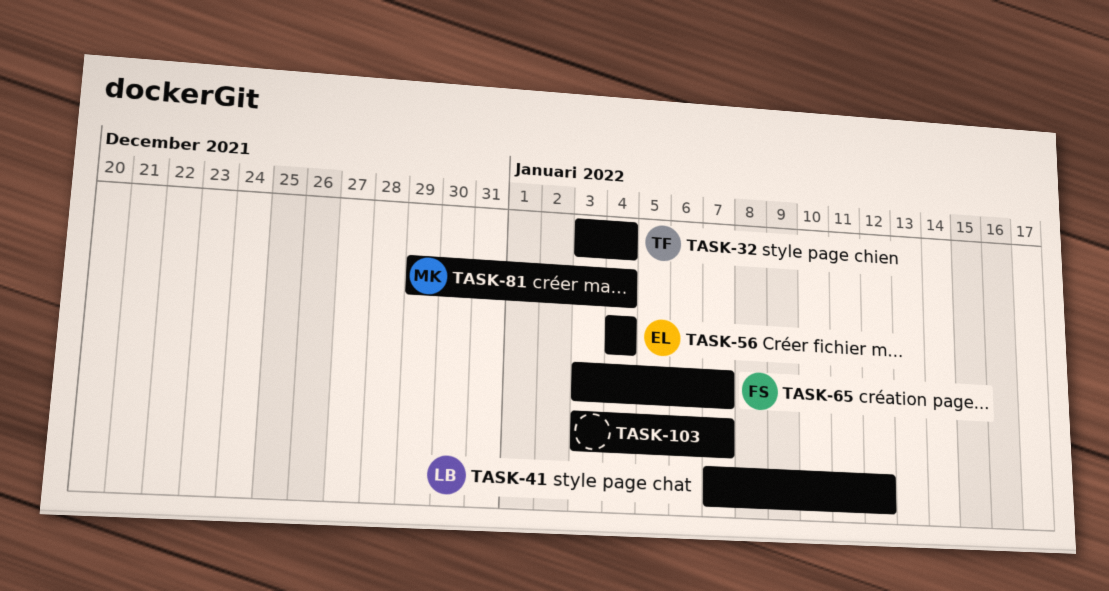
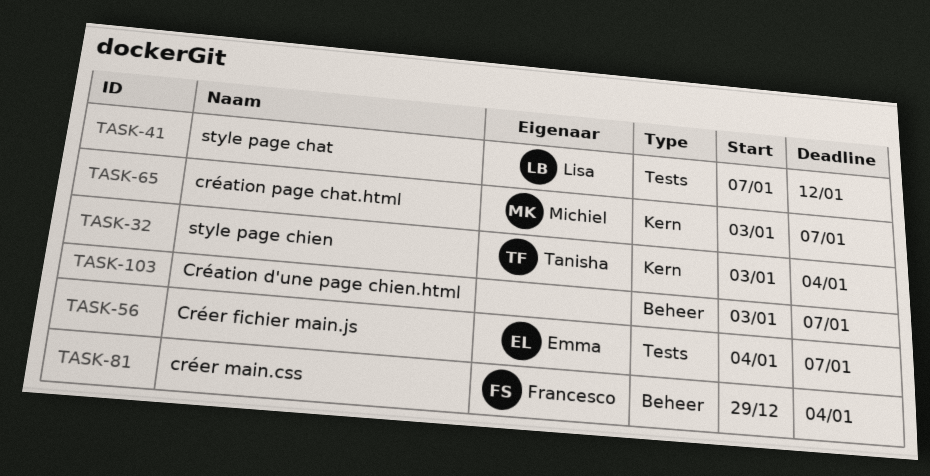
TASK-56, due: Jan 4 -> Jan 7
TASK-65, owner: Francesco -> Michiel
TASK-81, owner: Michiel -> Francesco

